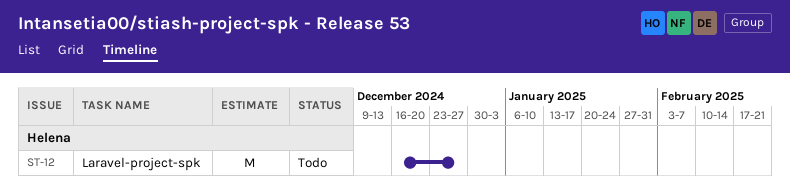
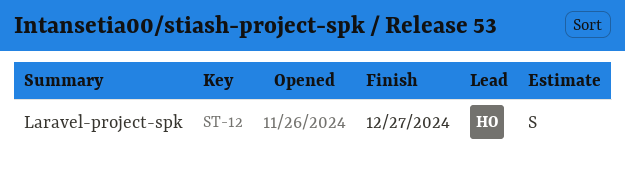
ST-12, estimate: M -> S

